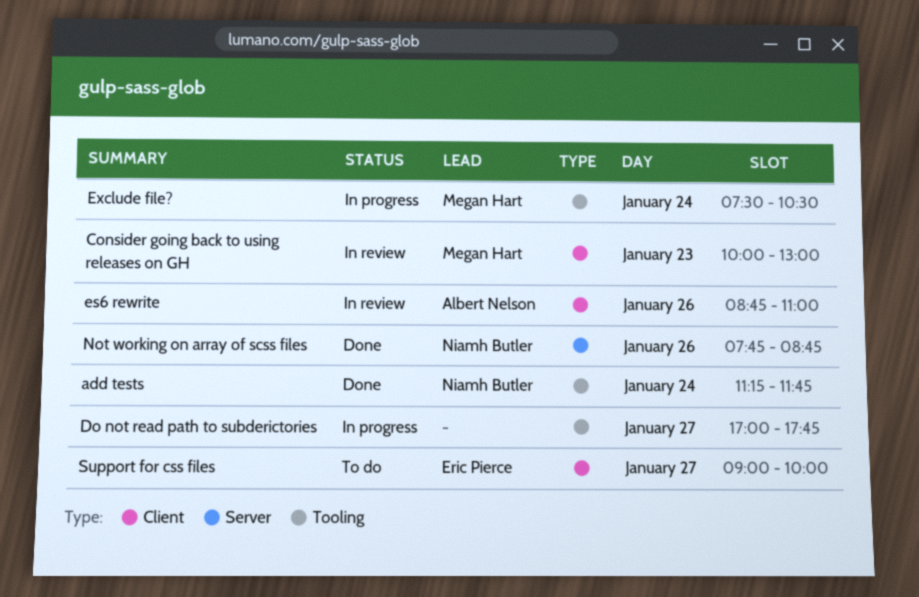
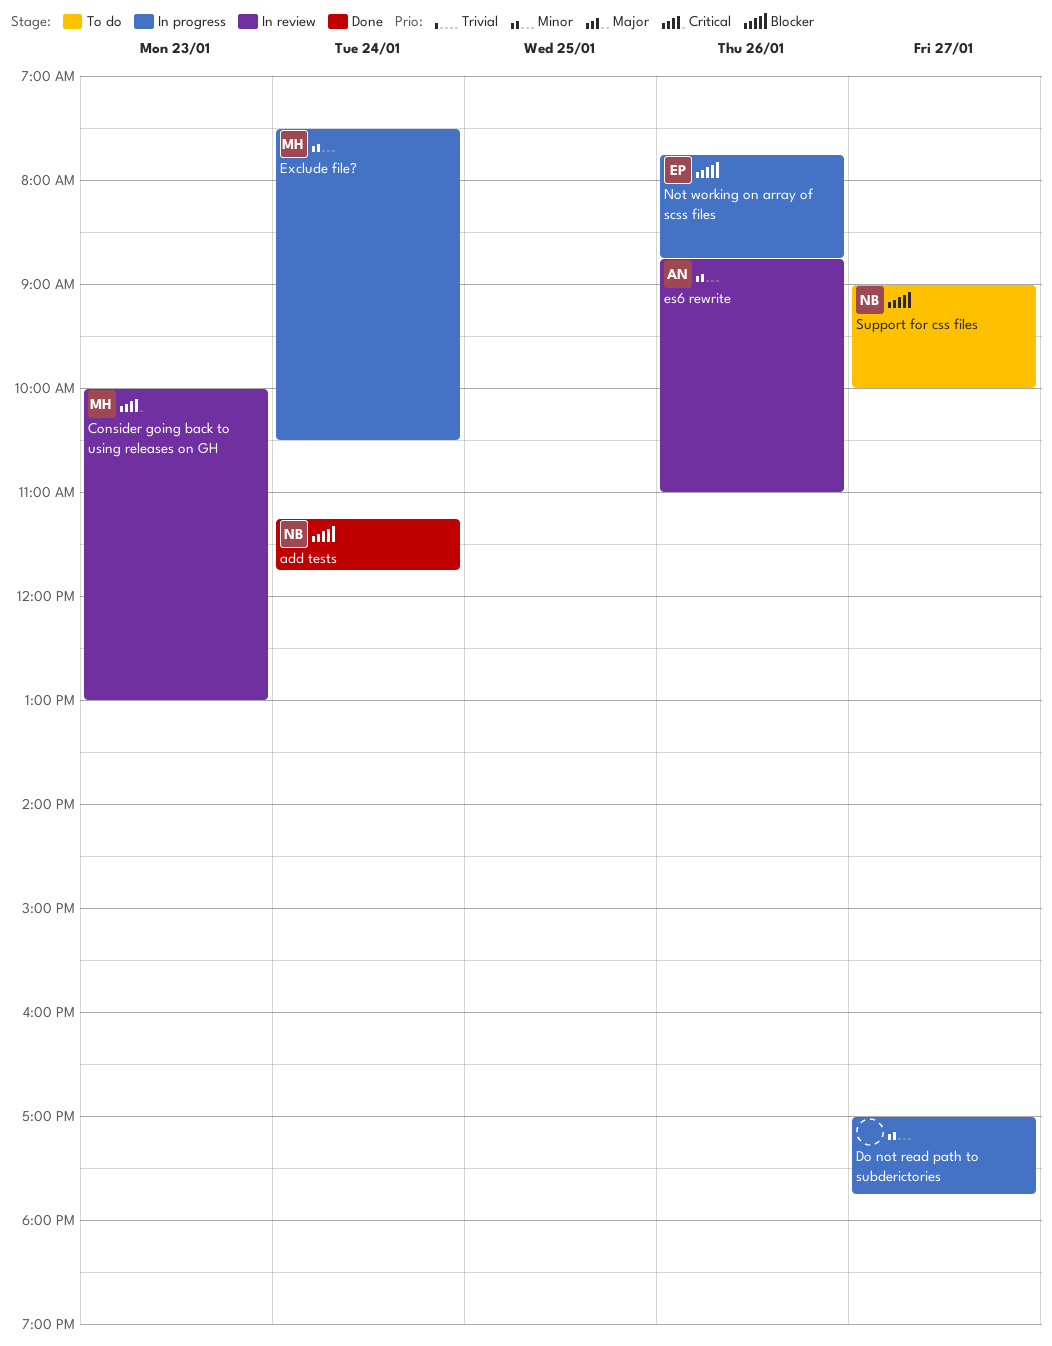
Not working on array of scss files, status: Done -> In progress
Not working on array of scss files, owner: Niamh Butler -> Eric Pierce
Support for css files, owner: Eric Pierce -> Niamh Butler

